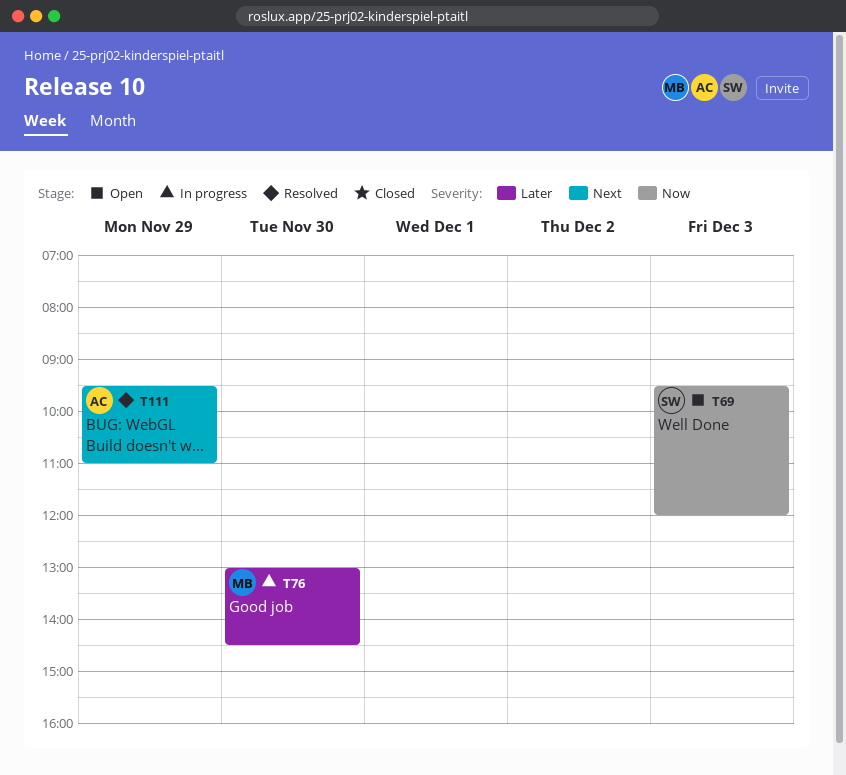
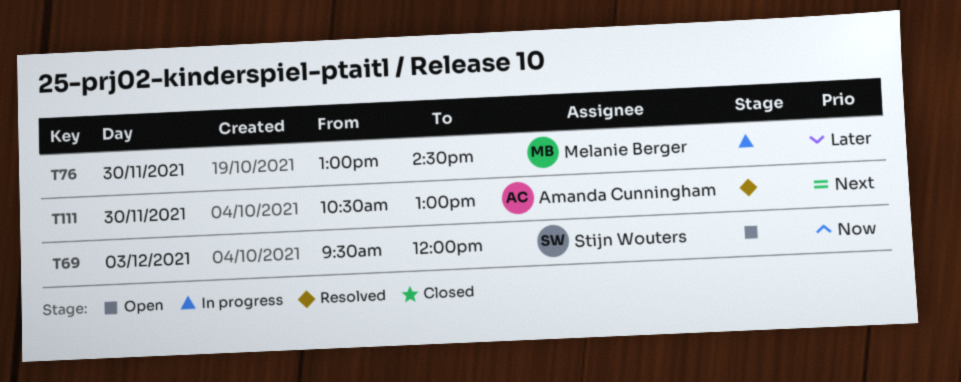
T111, day: Nov 29 -> Nov 30
T111, begins: 09:30 -> 10:30
T111, ends: 11:00 -> 13:00

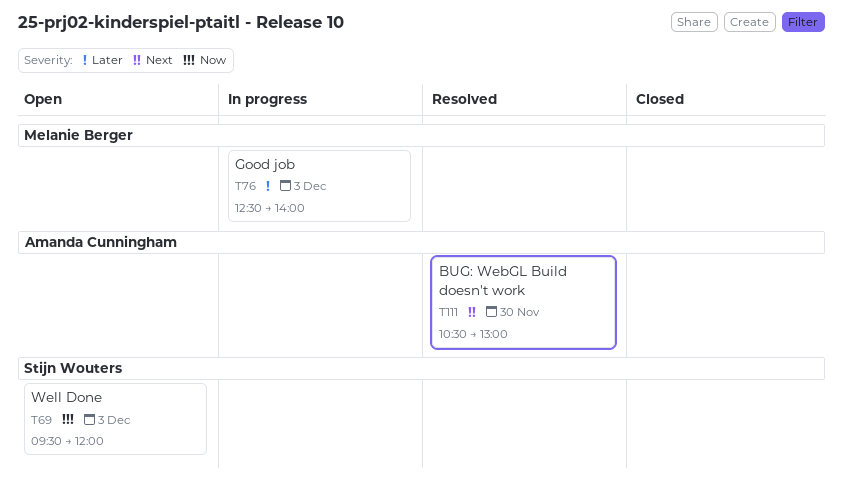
T76, day: Nov 30 -> Dec 3
T76, begins: 13:00 -> 12:30
T76, ends: 14:30 -> 14:00

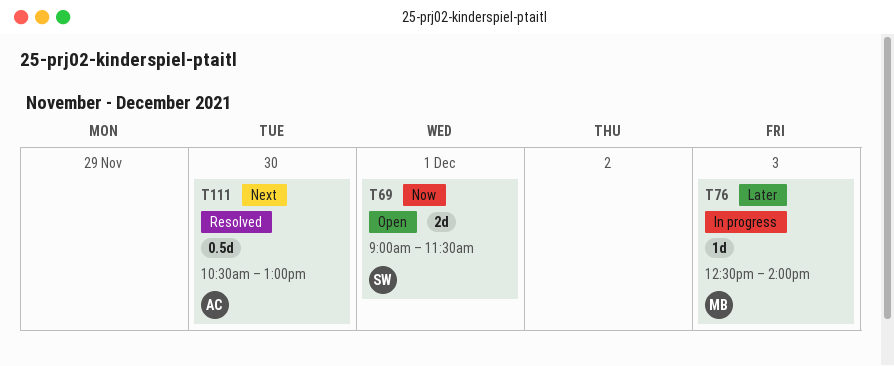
T69, day: Dec 3 -> Dec 1
T69, begins: 09:30 -> 09:00
T69, ends: 12:00 -> 11:30

